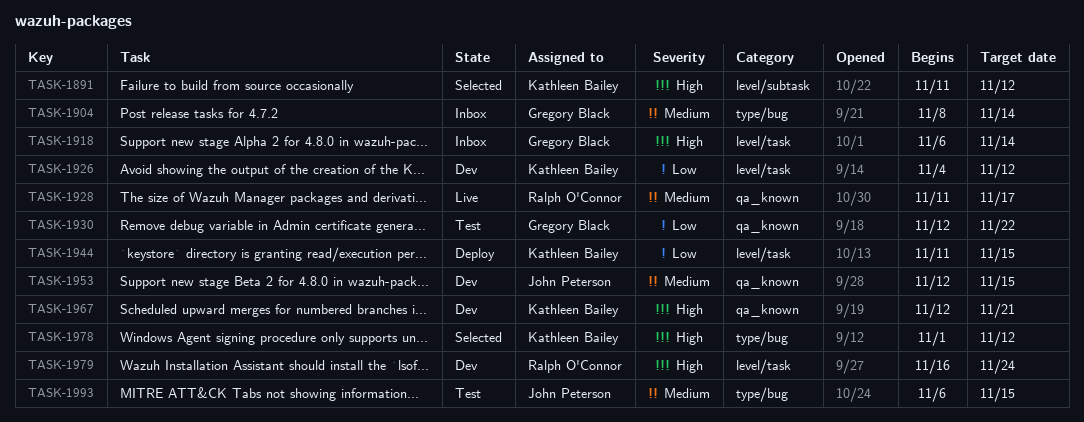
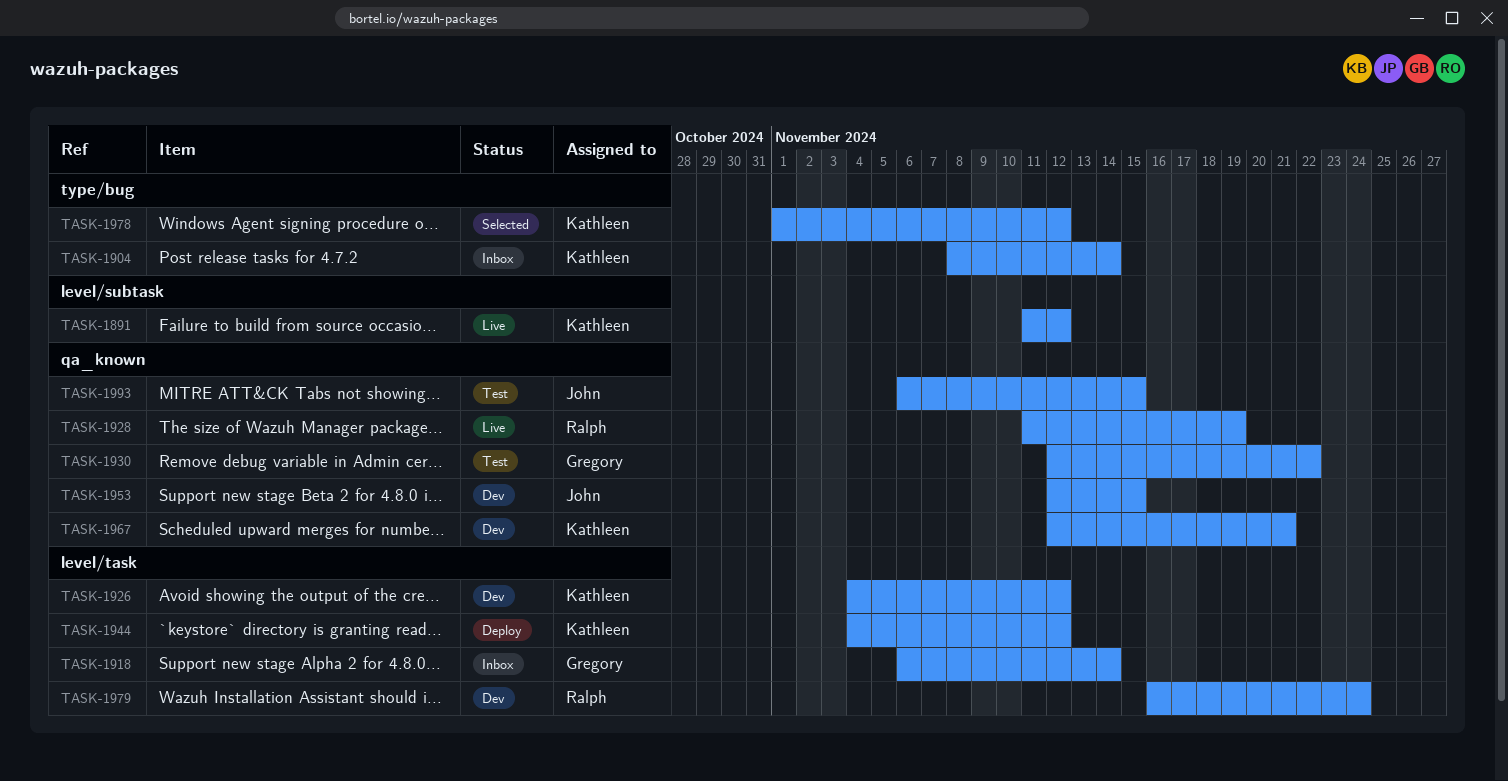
TASK-1891, status: Selected -> Live
TASK-1904, owner: Gregory Black -> Kathleen Bailey
TASK-1928, due: Nov 17 -> Nov 19
TASK-1944, start: Nov 11 -> Nov 4
TASK-1944, due: Nov 15 -> Nov 12
TASK-1993, label: type/bug -> qa_known

